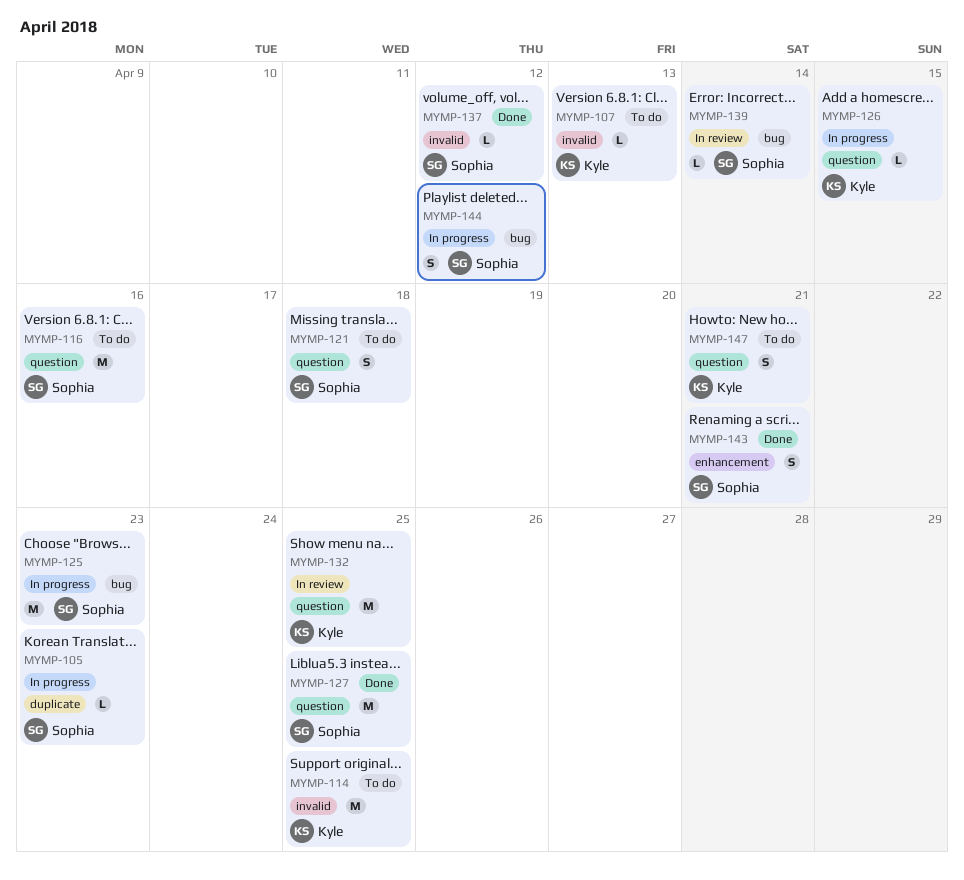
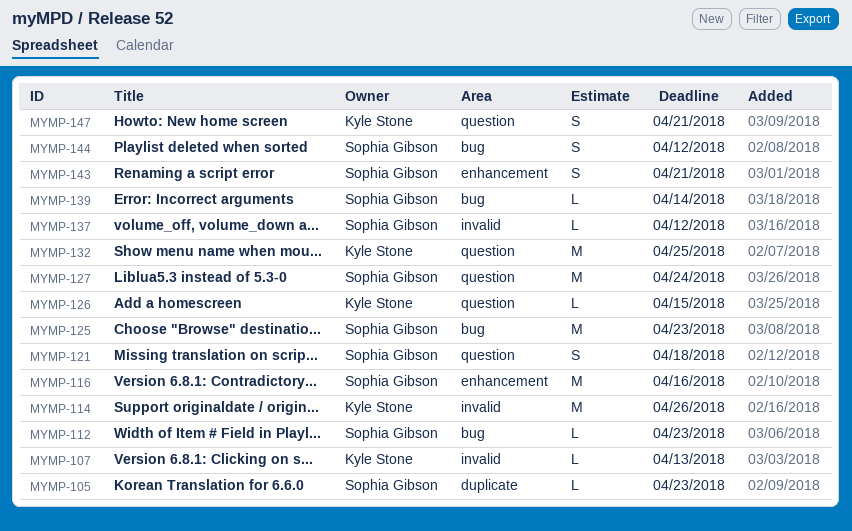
MYMP-112: none -> present
MYMP-114, due: Apr 25 -> Apr 26
MYMP-116, label: question -> enhancement
MYMP-127, due: Apr 25 -> Apr 24

